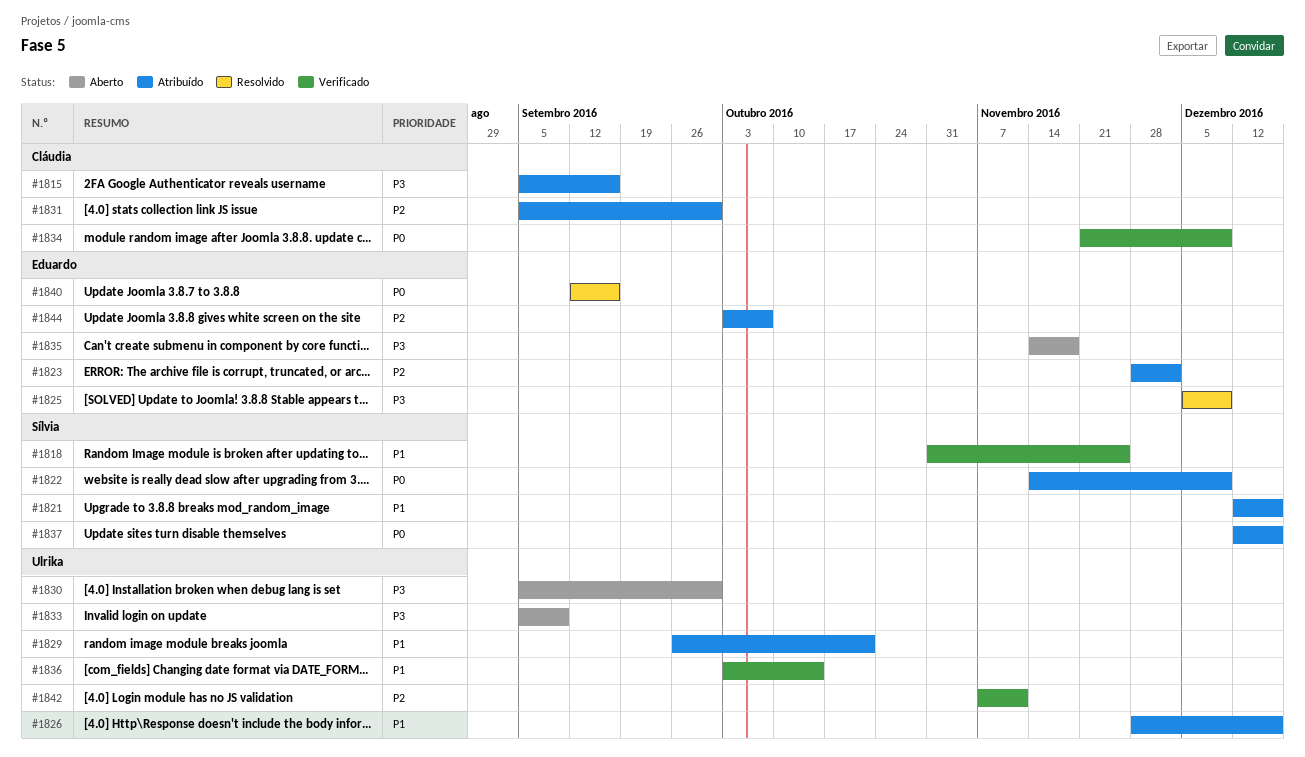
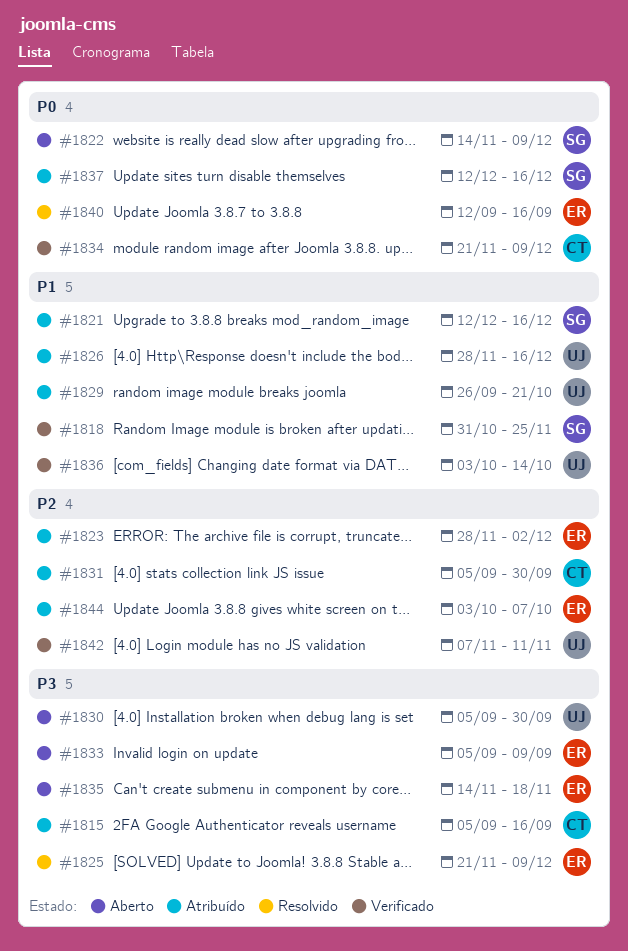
#1822, status: Atribuído -> Aberto
#1825, start: Dec 5 -> Nov 21
#1833, owner: Ulrika -> Eduardo

